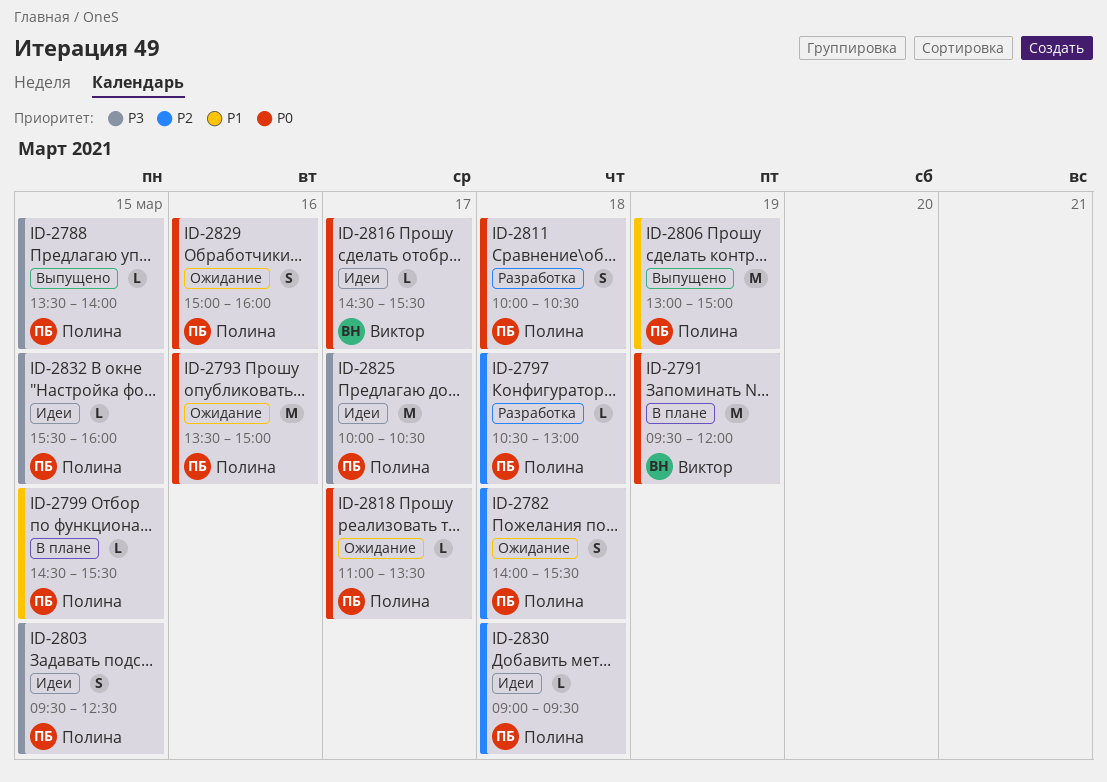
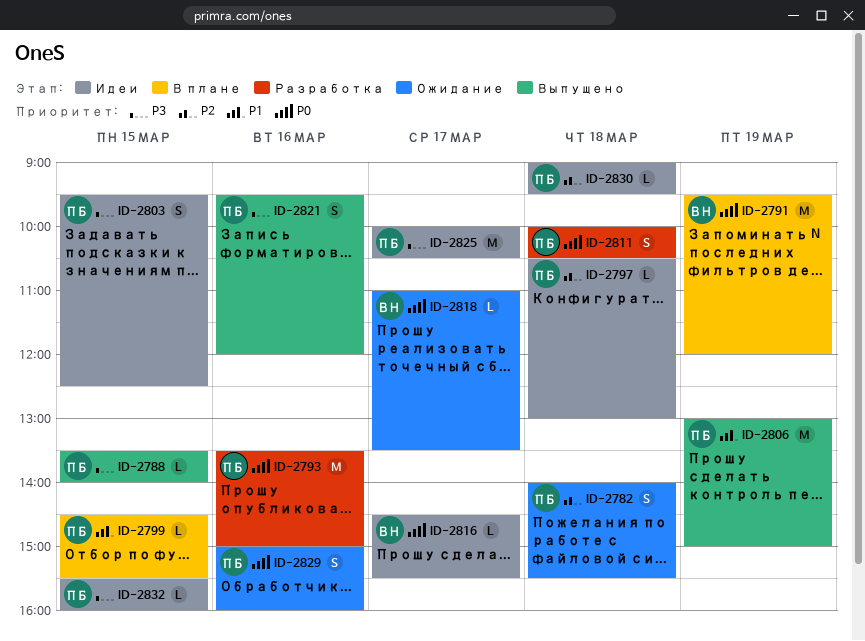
ID-2793, status: Ожидание -> Разработка
ID-2797, status: Разработка -> Идеи
ID-2818, owner: Полина -> Виктор
ID-2821: none -> present

